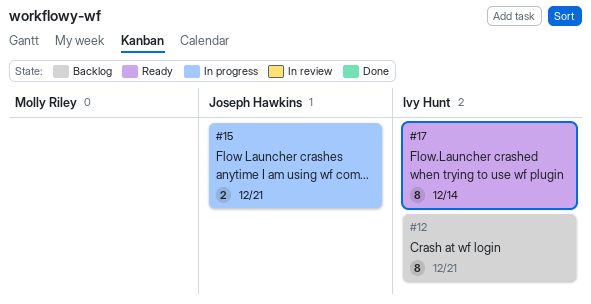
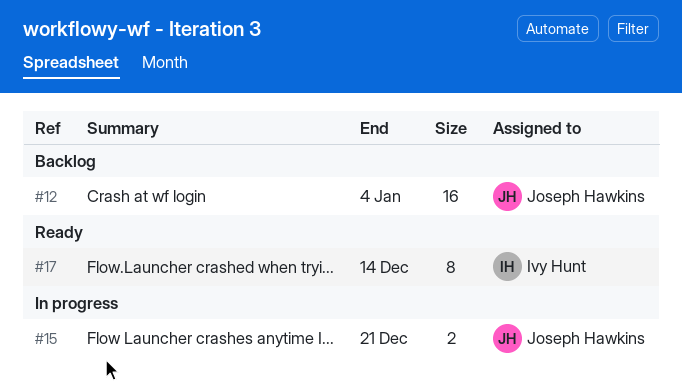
#12, owner: Ivy Hunt -> Joseph Hawkins
#12, estimate: 8 -> 16
#12, due: Dec 21 -> Jan 4

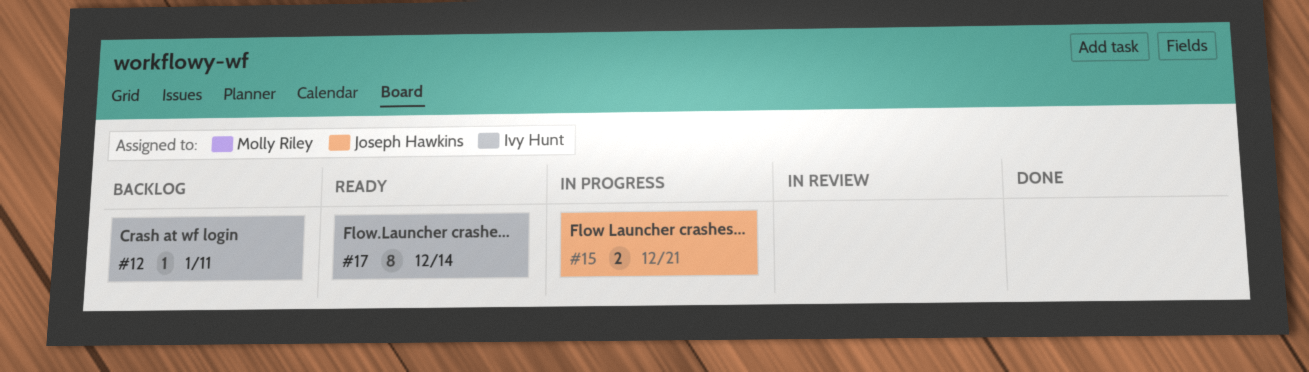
#12, owner: Joseph Hawkins -> Ivy Hunt
#12, estimate: 16 -> 1
#12, due: Jan 4 -> Jan 11

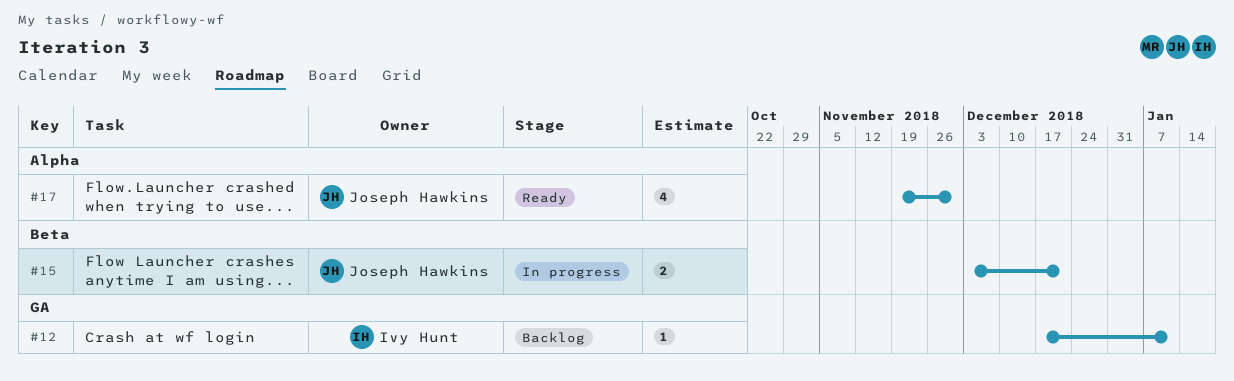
#17, owner: Ivy Hunt -> Joseph Hawkins
#17, estimate: 8 -> 4
#17, due: Dec 14 -> Nov 30

